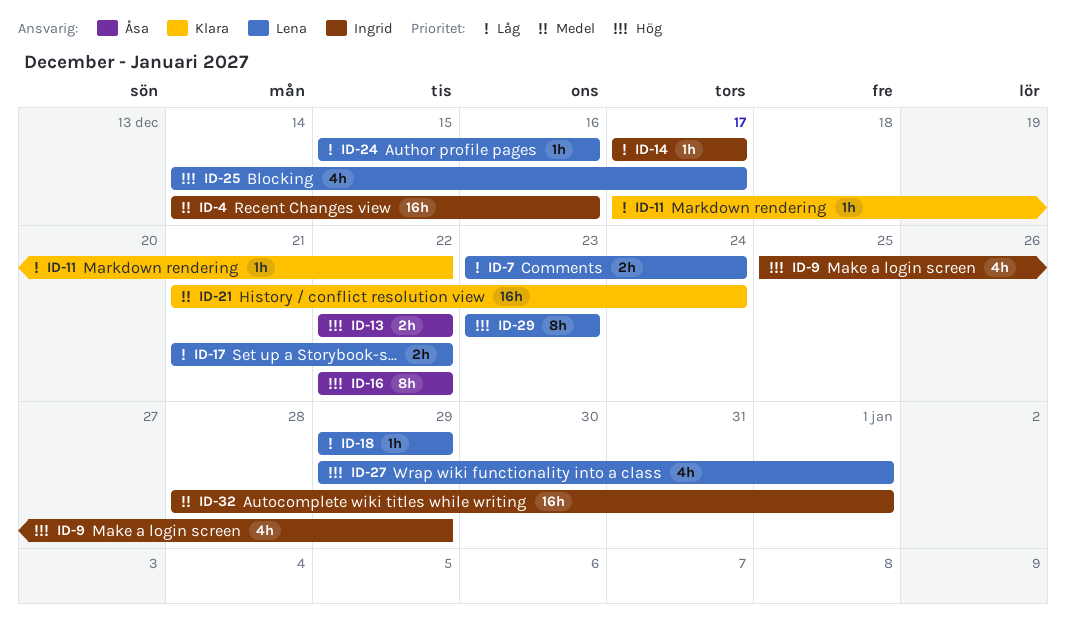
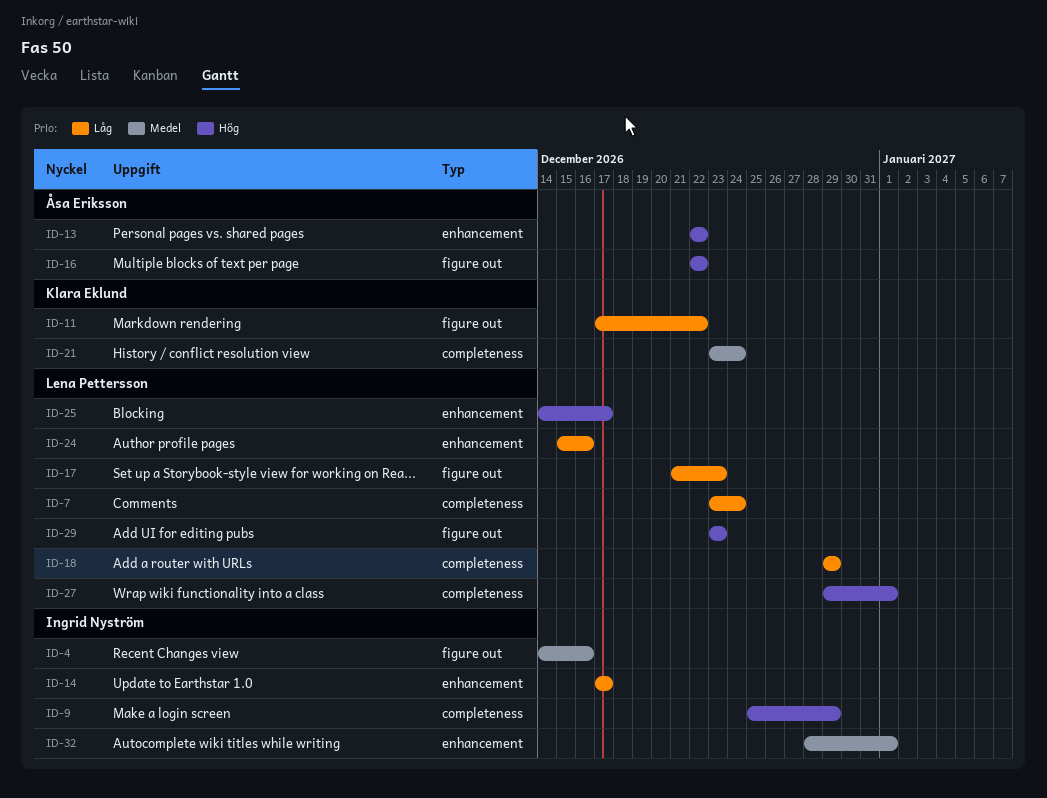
ID-17, due: Dec 22 -> Dec 23
ID-21, start: Dec 21 -> Dec 23

